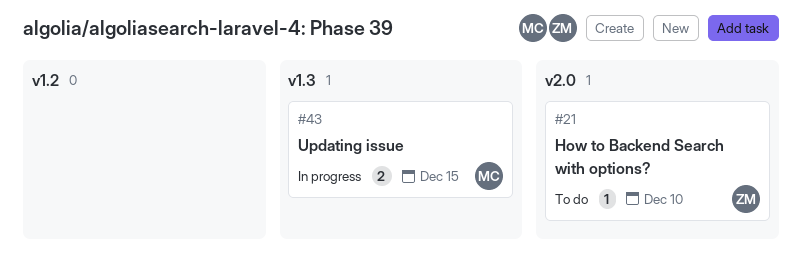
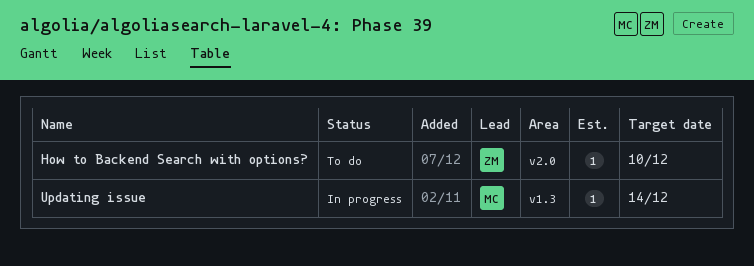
Updating issue, estimate: 2 -> 1
Updating issue, due: Dec 15 -> Dec 14

